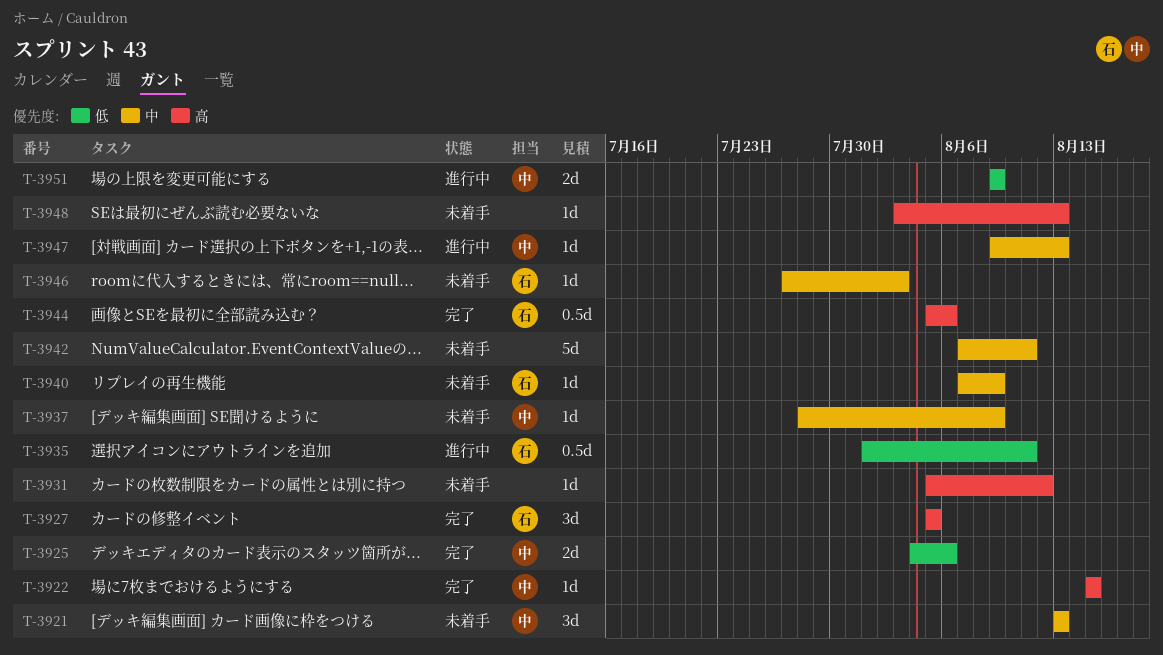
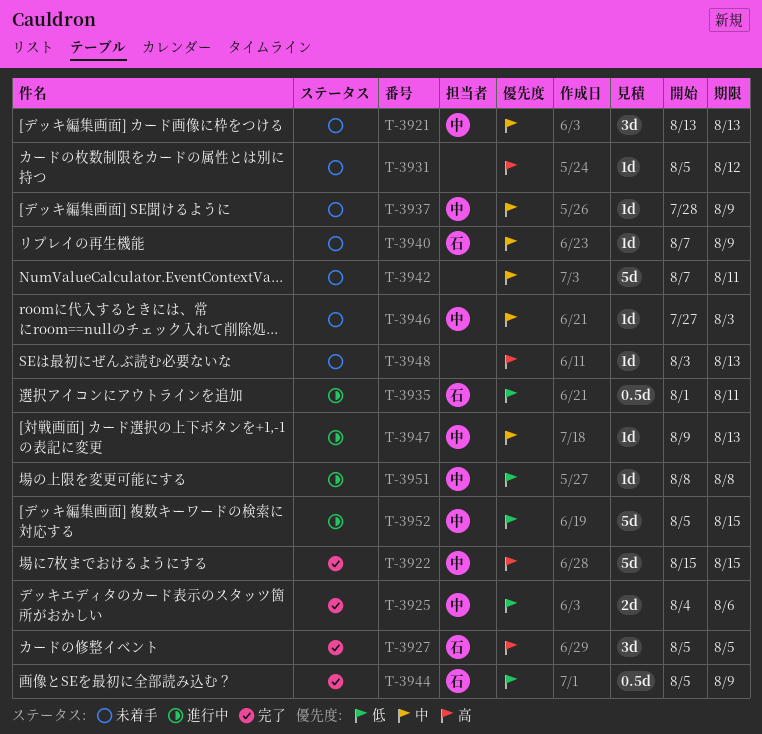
T-3922, estimate: 1d -> 5d
T-3944, priority: 高 -> 低
T-3944, due: Aug 6 -> Aug 9
T-3946, owner: 石 -> 中
T-3951, estimate: 2d -> 1d
T-3951, start: Aug 9 -> Aug 8
T-3951, due: Aug 9 -> Aug 8
T-3952: none -> present

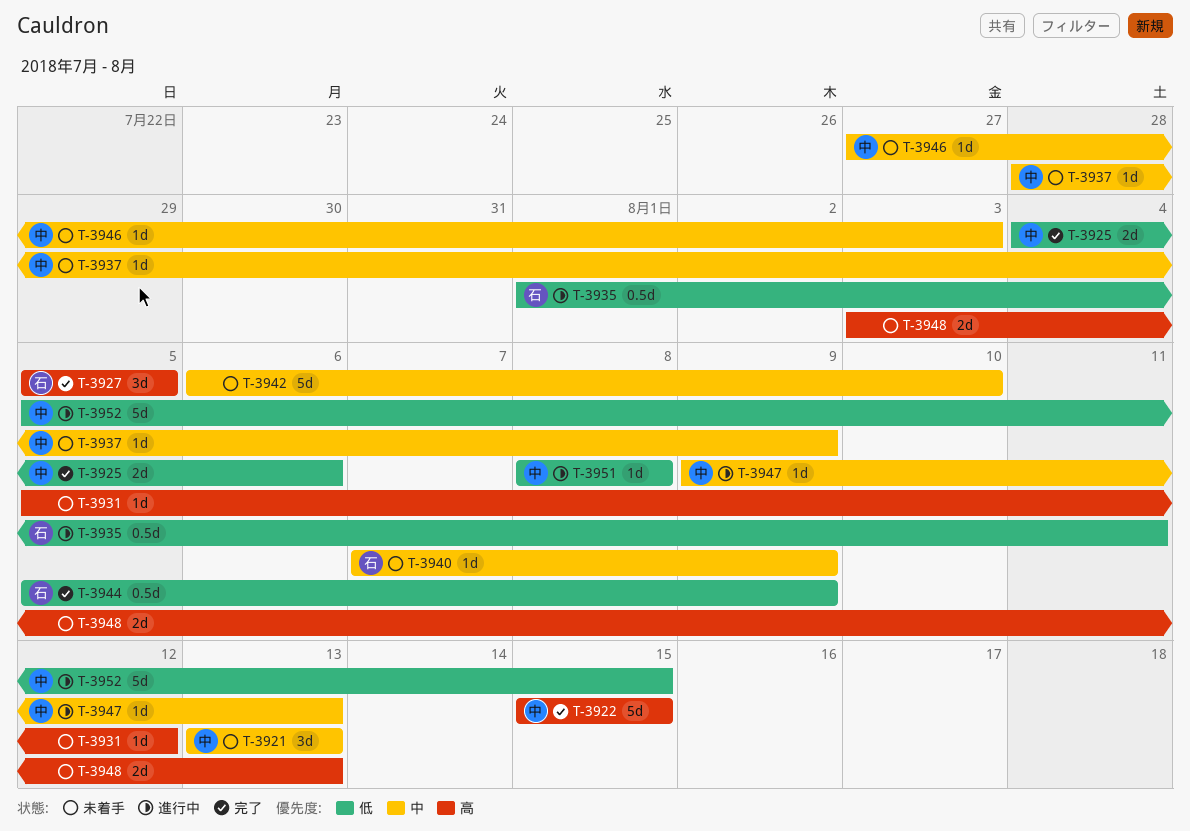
T-3942, start: Aug 7 -> Aug 6
T-3942, due: Aug 11 -> Aug 10
T-3948, estimate: 1d -> 2d

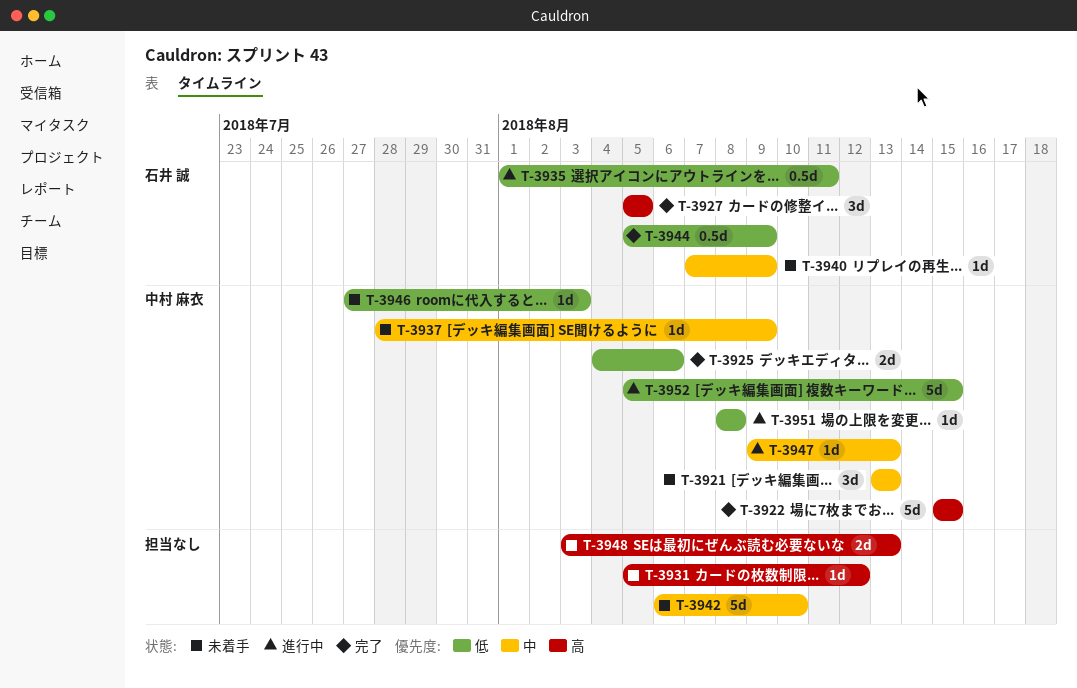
T-3946, priority: 中 -> 低

